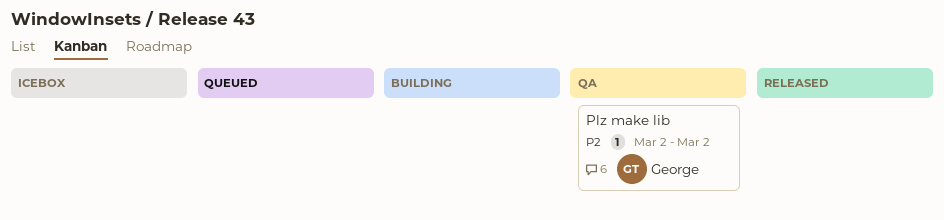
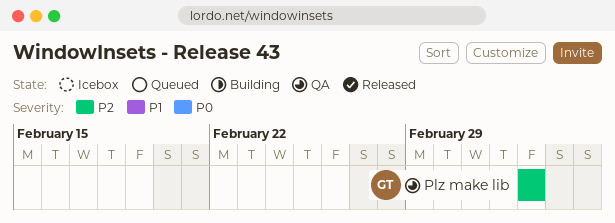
Plz make lib, start: Mar 2 -> Mar 4
Plz make lib, due: Mar 2 -> Mar 4

